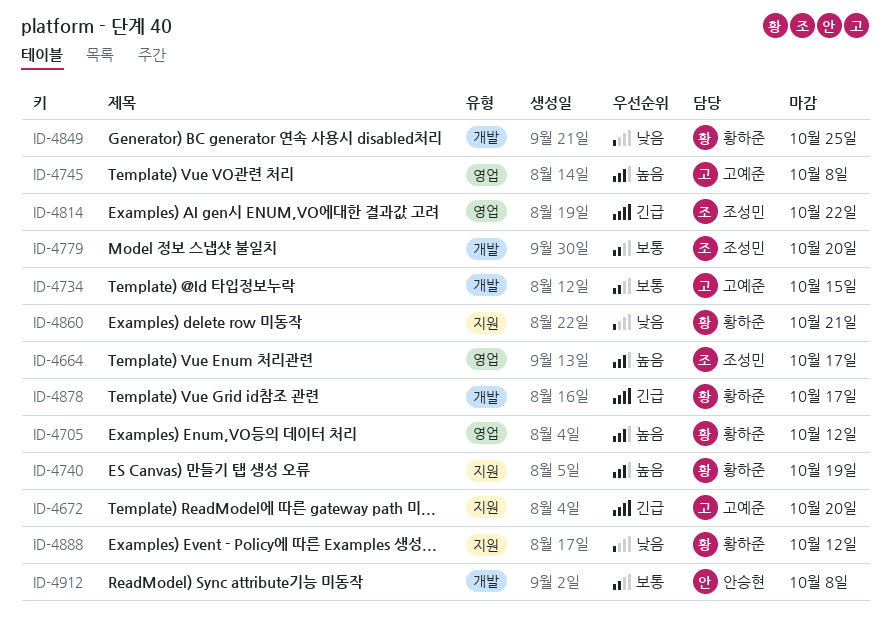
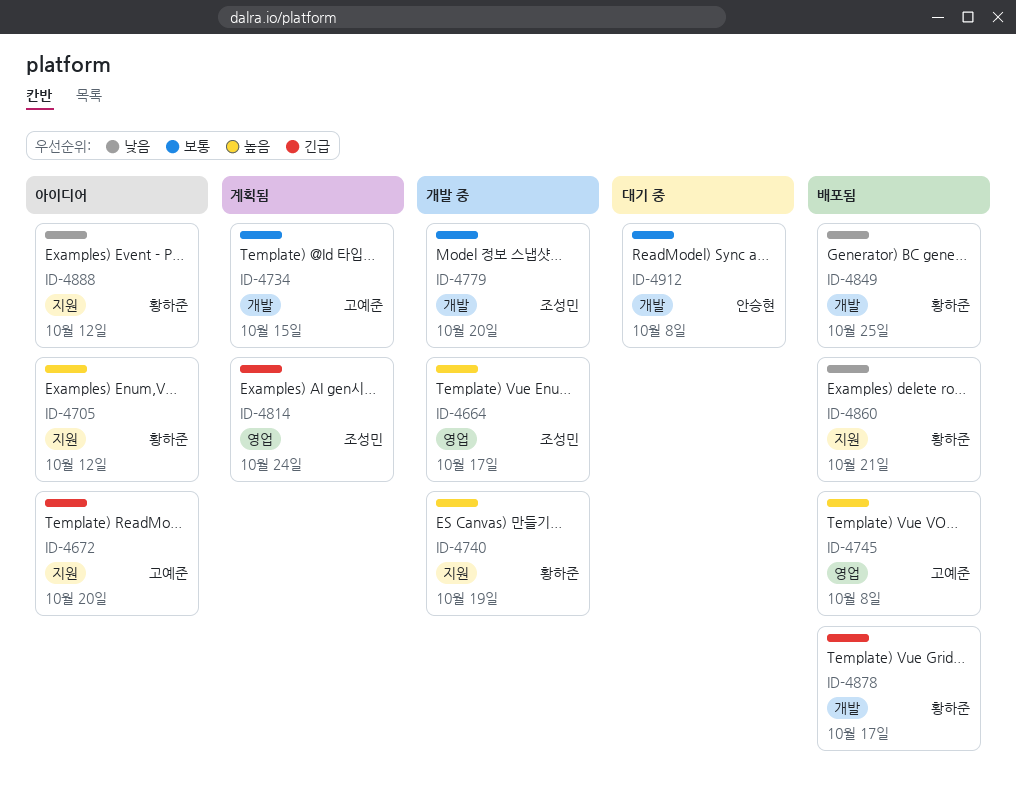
ID-4705, label: 영업 -> 지원
ID-4814, due: Oct 22 -> Oct 24

